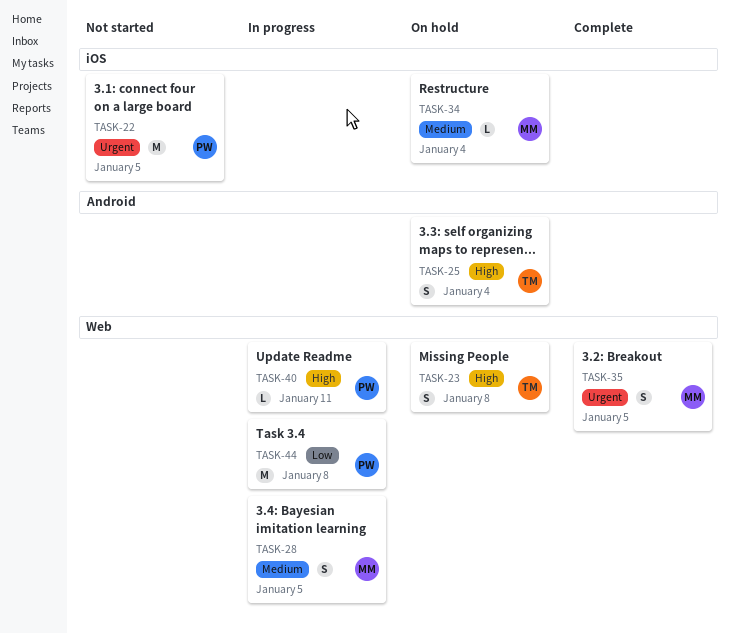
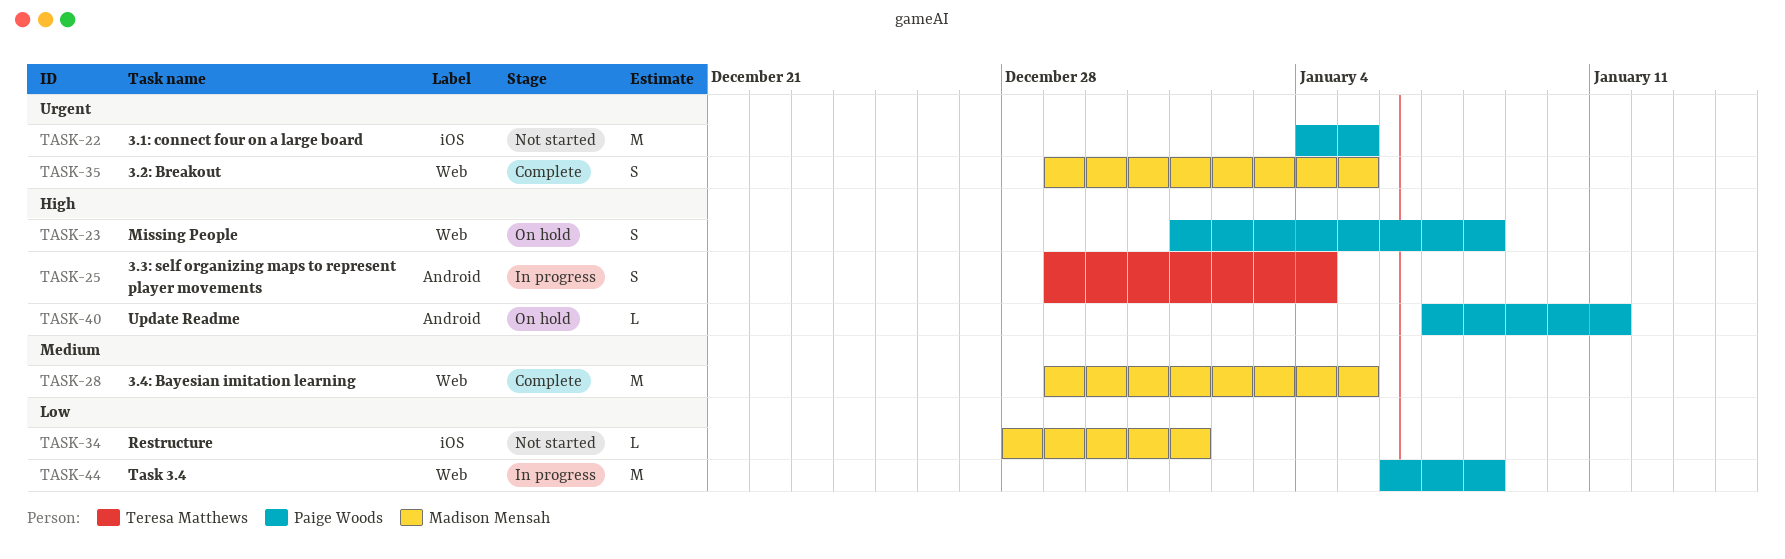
TASK-23, owner: Teresa Matthews -> Paige Woods
TASK-25, status: On hold -> In progress
TASK-28, status: In progress -> Complete
TASK-28, estimate: S -> M
TASK-34, status: On hold -> Not started
TASK-34, priority: Medium -> Low
TASK-34, due: Jan 4 -> Jan 1
TASK-40, status: In progress -> On hold
TASK-40, label: Web -> Android

